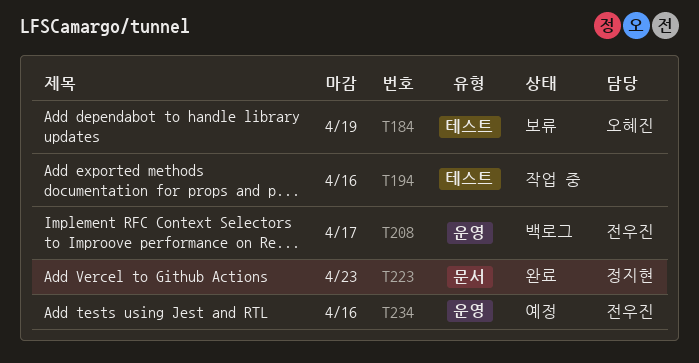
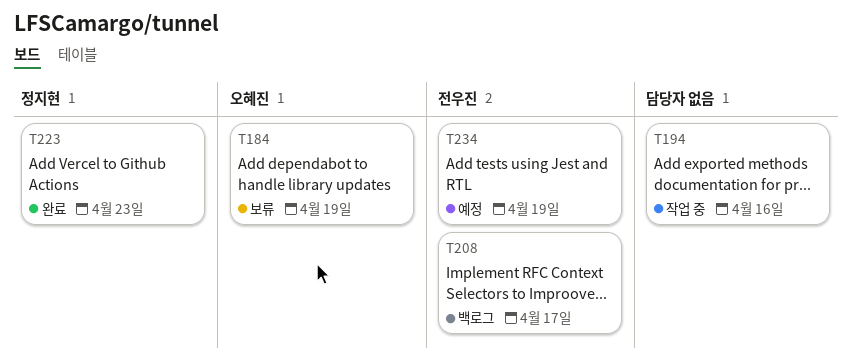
T234, due: Apr 16 -> Apr 19

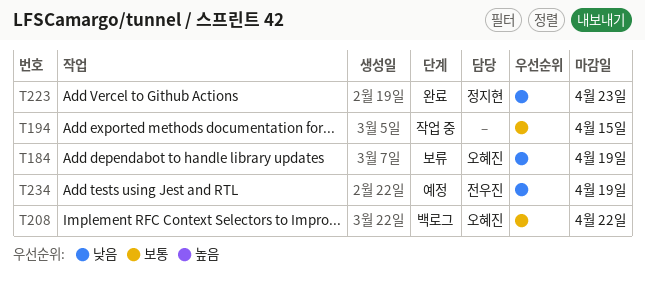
T194, due: Apr 16 -> Apr 15
T208, owner: 전우진 -> 오혜진
T208, due: Apr 17 -> Apr 22

